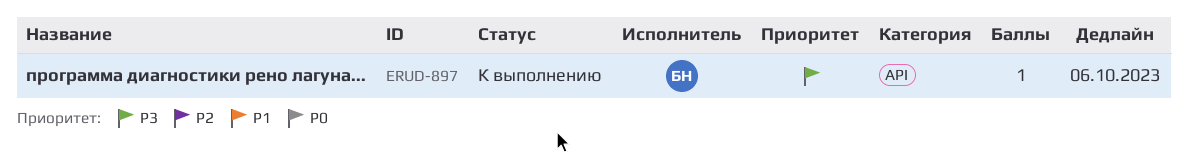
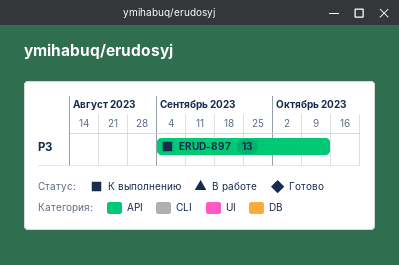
ERUD-897, estimate: 1 -> 13
ERUD-897, due: Oct 6 -> Oct 13

